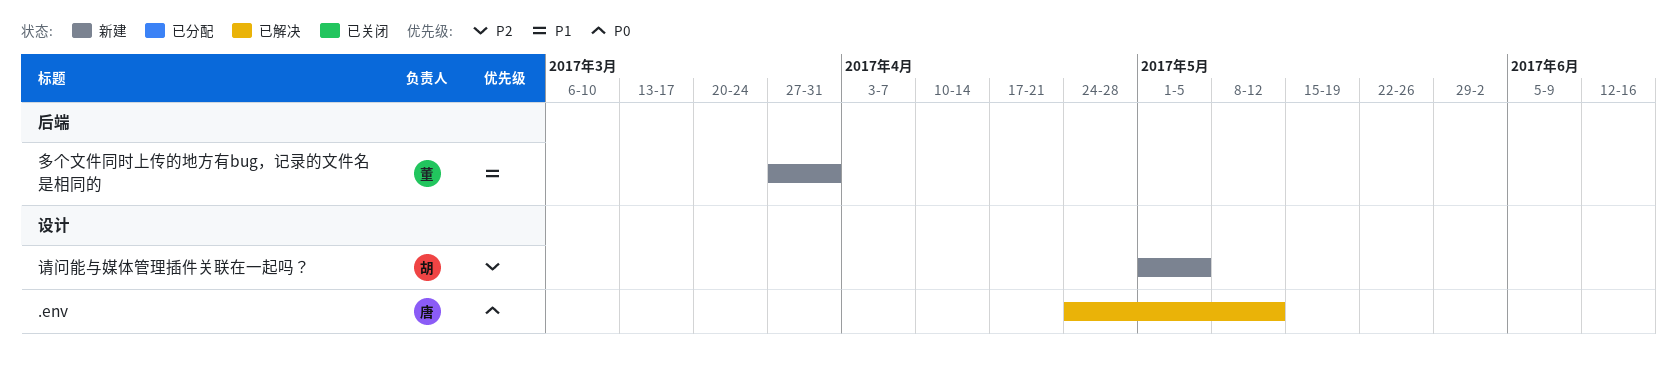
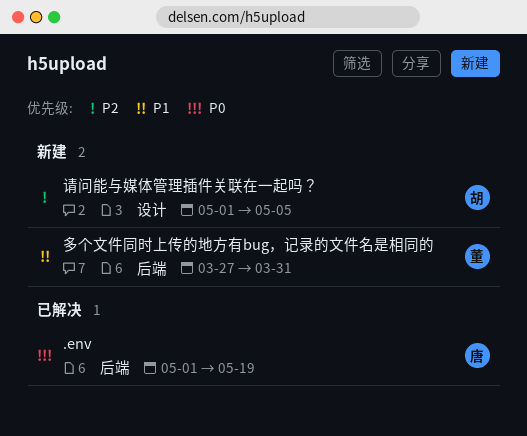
.env, label: 设计 -> 后端
.env, start: Apr 24 -> May 1
.env, due: May 12 -> May 19

